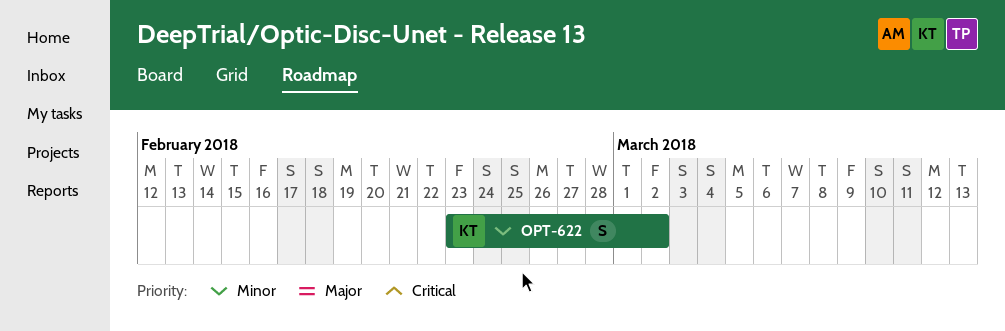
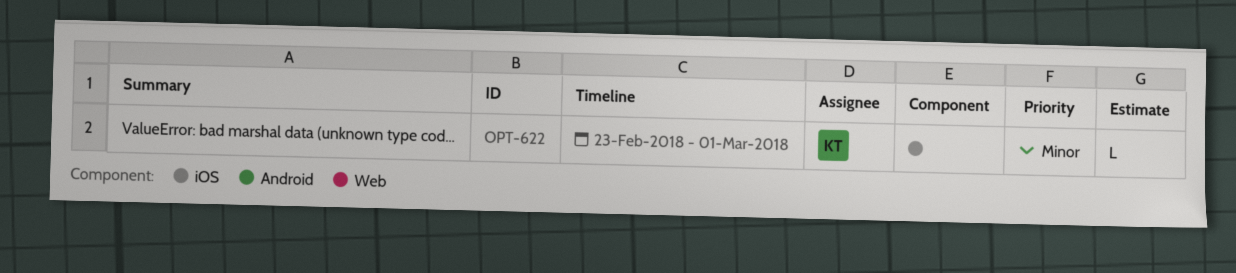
OPT-622, estimate: S -> L
OPT-622, due: Mar 2 -> Mar 1

